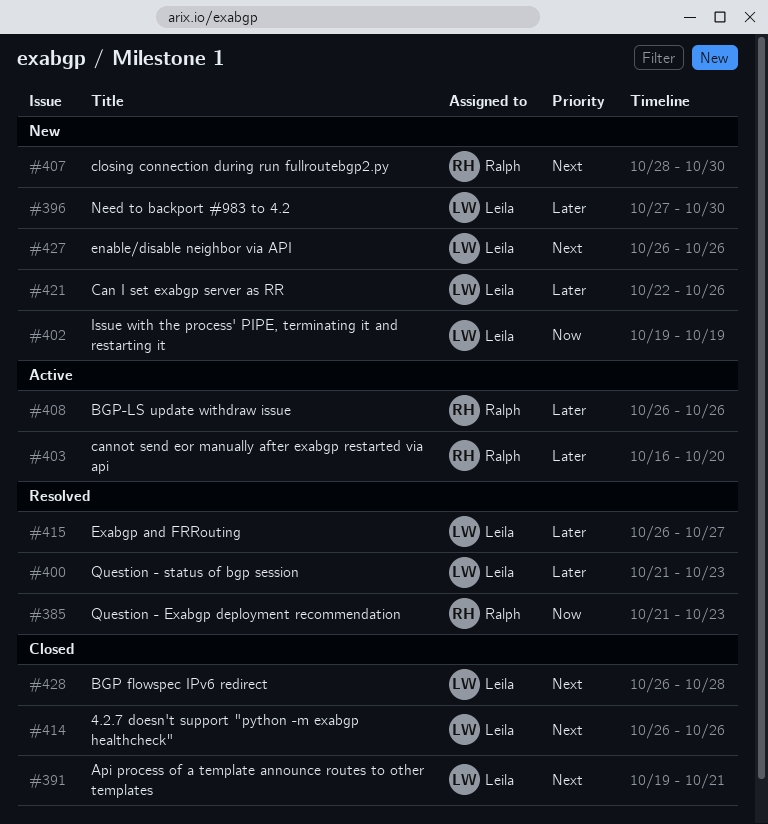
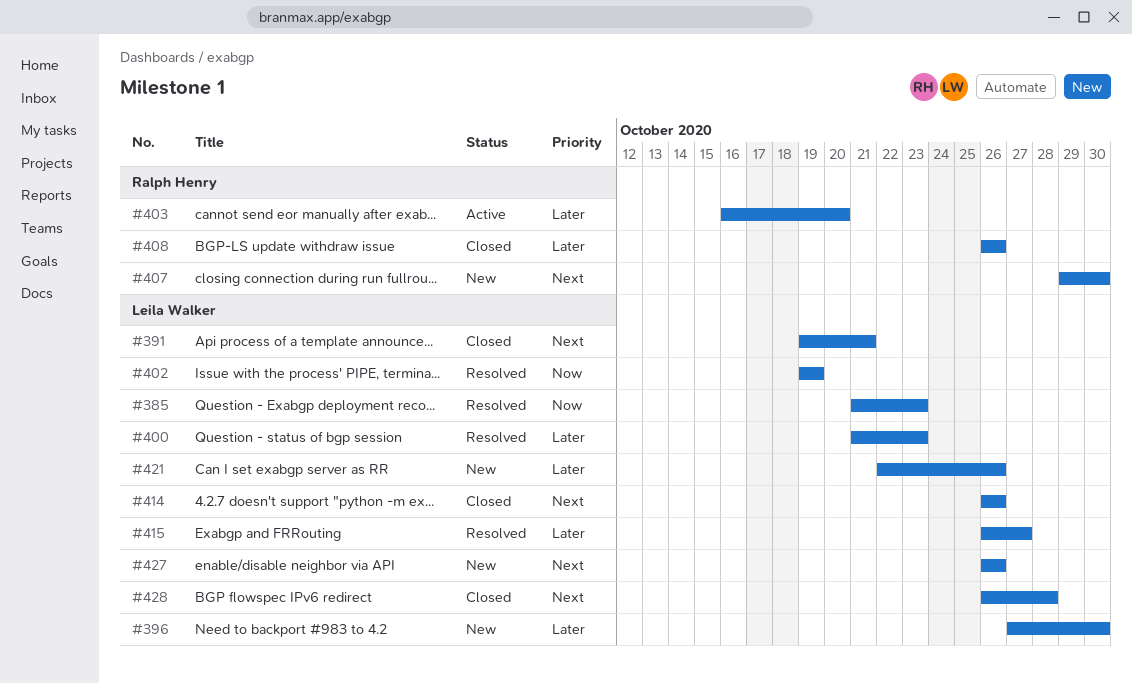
#385, owner: Ralph Henry -> Leila Walker
#402, status: New -> Resolved
#407, start: Oct 28 -> Oct 29
#408, status: Active -> Closed

